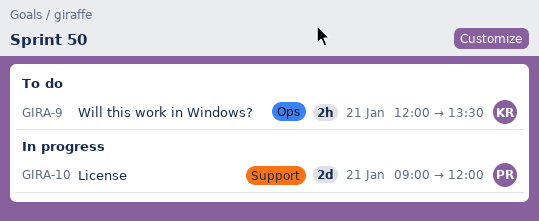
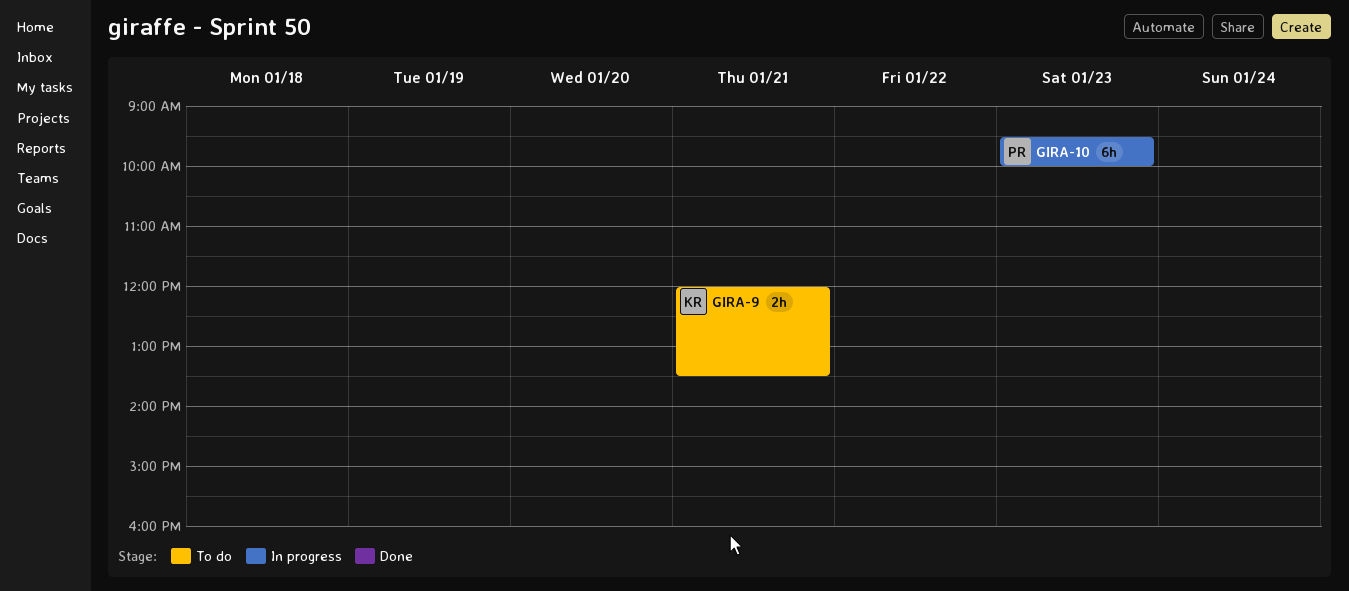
GIRA-10, estimate: 2d -> 6h
GIRA-10, day: Jan 21 -> Jan 23
GIRA-10, begins: 09:00 -> 09:30
GIRA-10, ends: 12:00 -> 10:00

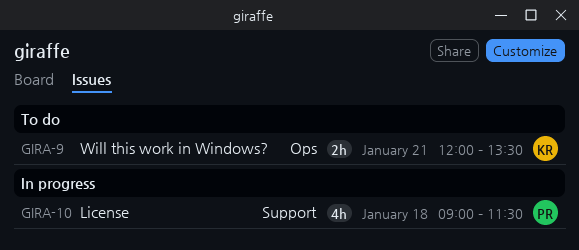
GIRA-10, estimate: 6h -> 4h
GIRA-10, day: Jan 23 -> Jan 18
GIRA-10, begins: 09:30 -> 09:00
GIRA-10, ends: 10:00 -> 11:30

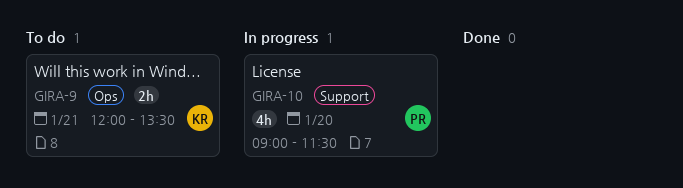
GIRA-10, day: Jan 18 -> Jan 20

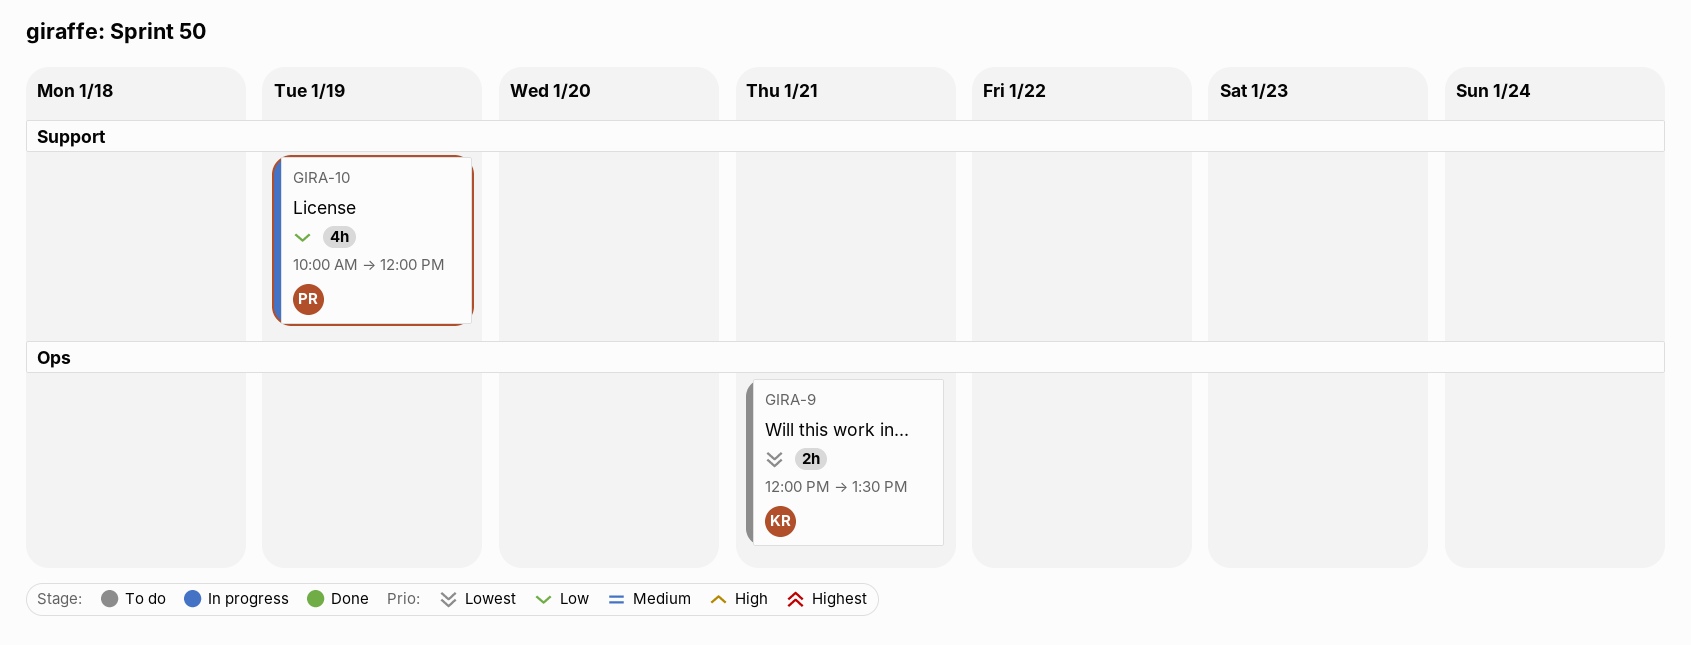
GIRA-10, day: Jan 20 -> Jan 19
GIRA-10, begins: 09:00 -> 10:00
GIRA-10, ends: 11:30 -> 12:00

